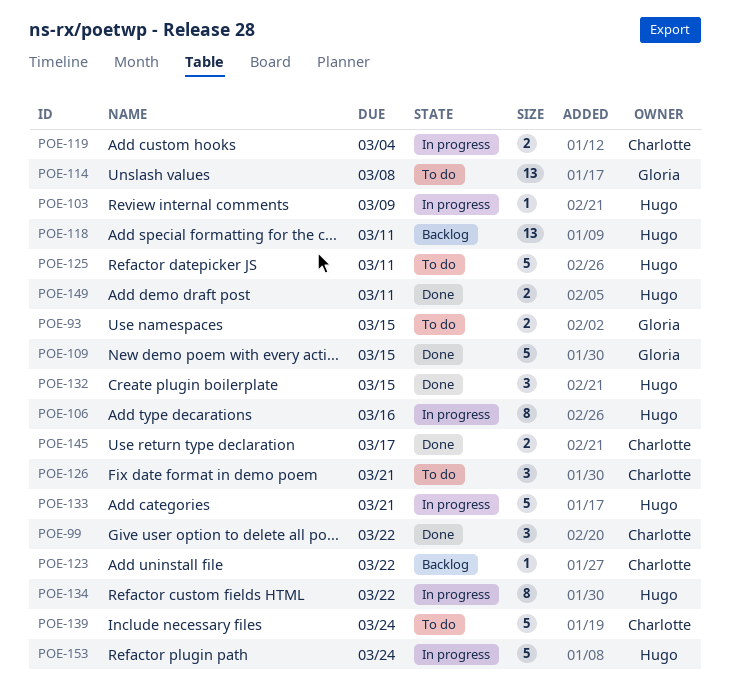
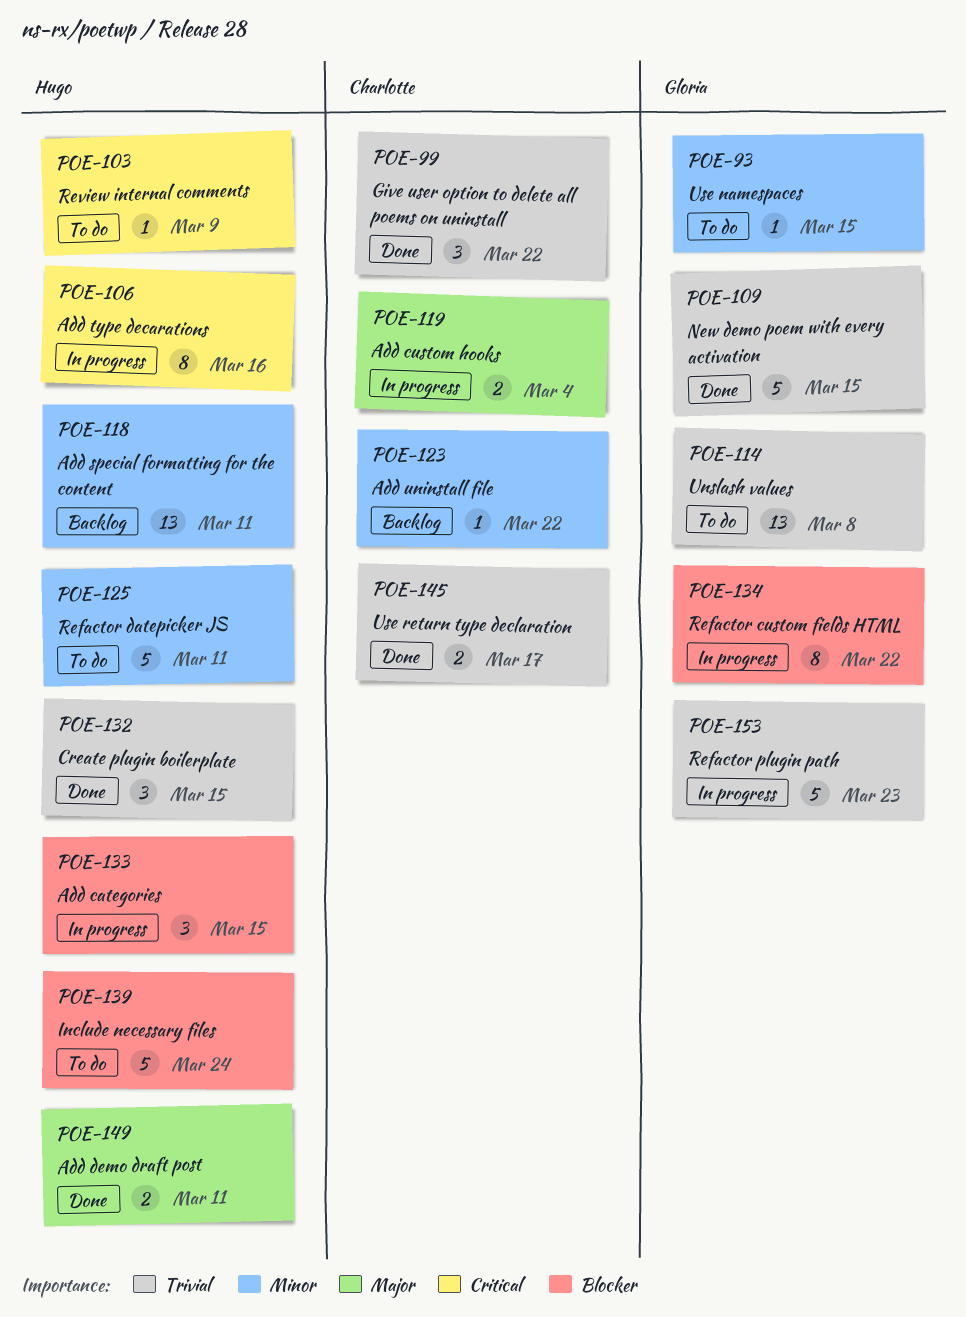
POE-93, estimate: 2 -> 1
POE-103, status: In progress -> To do
POE-126: present -> none
POE-133, estimate: 5 -> 3
POE-133, due: Mar 21 -> Mar 15
POE-134, owner: Hugo -> Gloria
POE-139, owner: Charlotte -> Hugo
POE-153, owner: Hugo -> Gloria
POE-153, due: Mar 24 -> Mar 23

